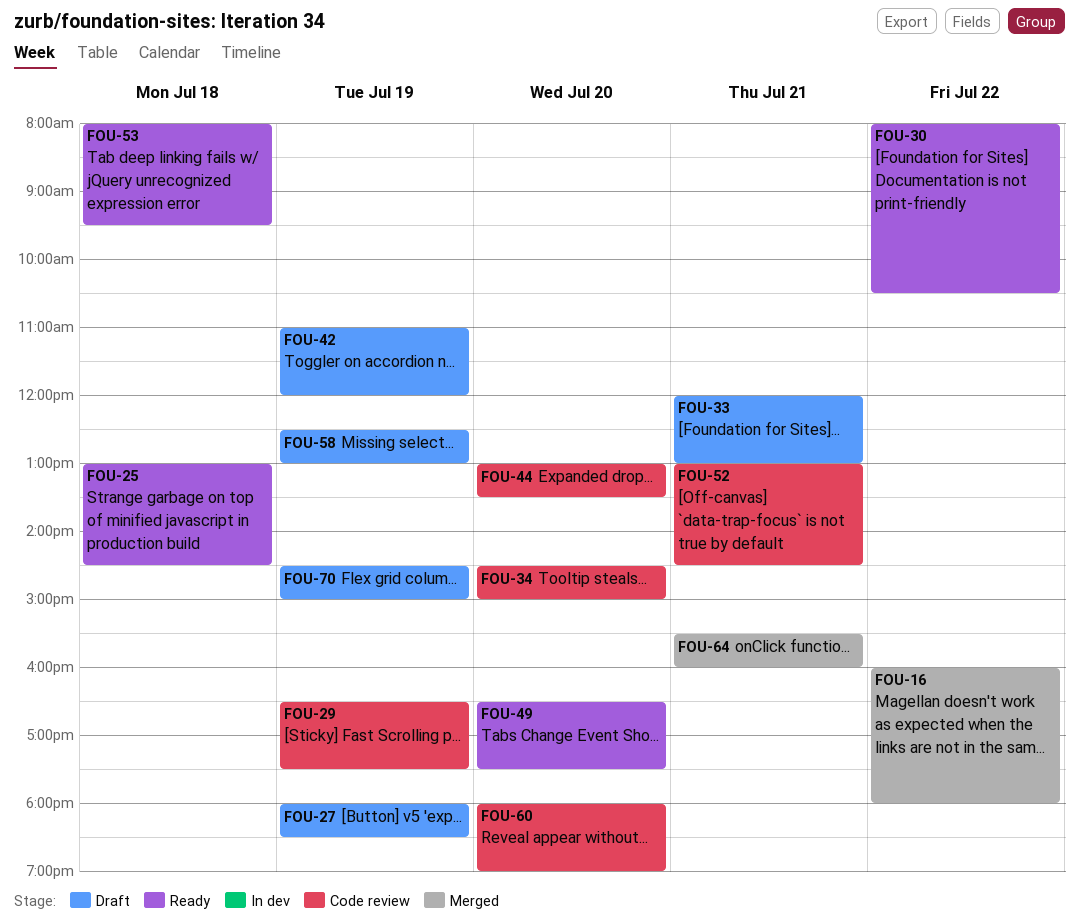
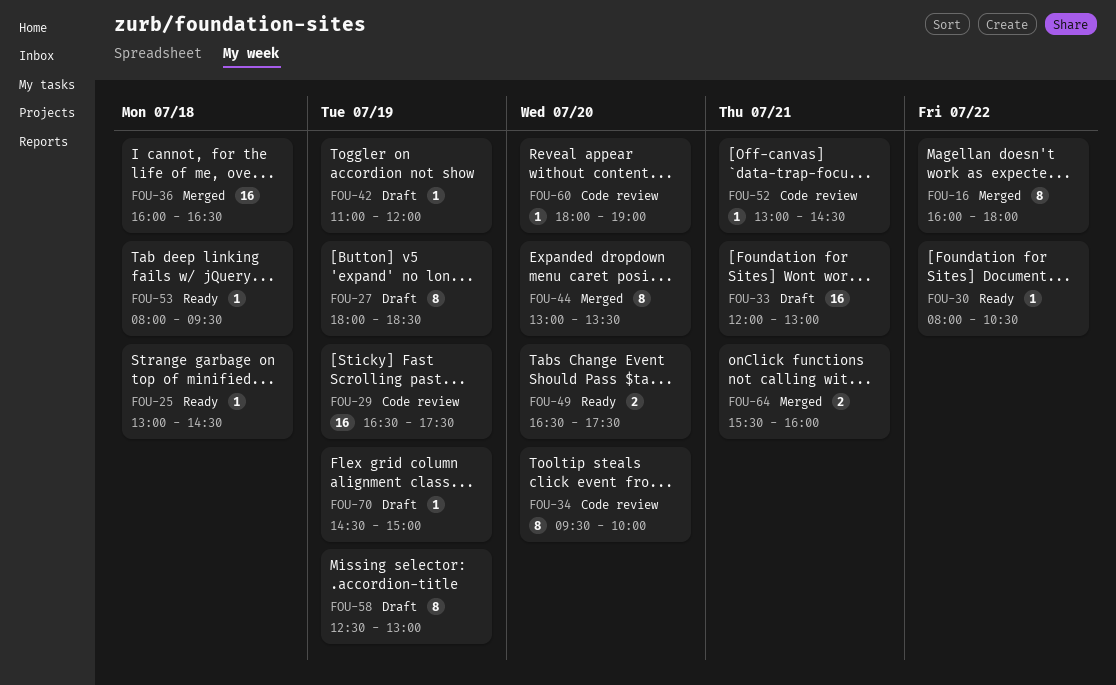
FOU-34, begins: 14:30 -> 09:30
FOU-34, ends: 15:00 -> 10:00
FOU-36: none -> present
FOU-44, status: Code review -> Merged

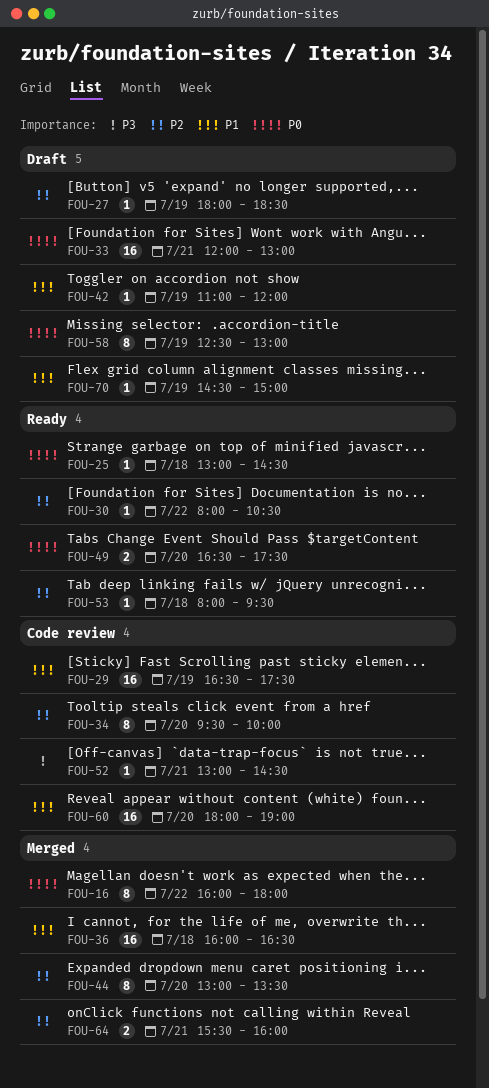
FOU-27, estimate: 8 -> 1
FOU-60, estimate: 1 -> 16

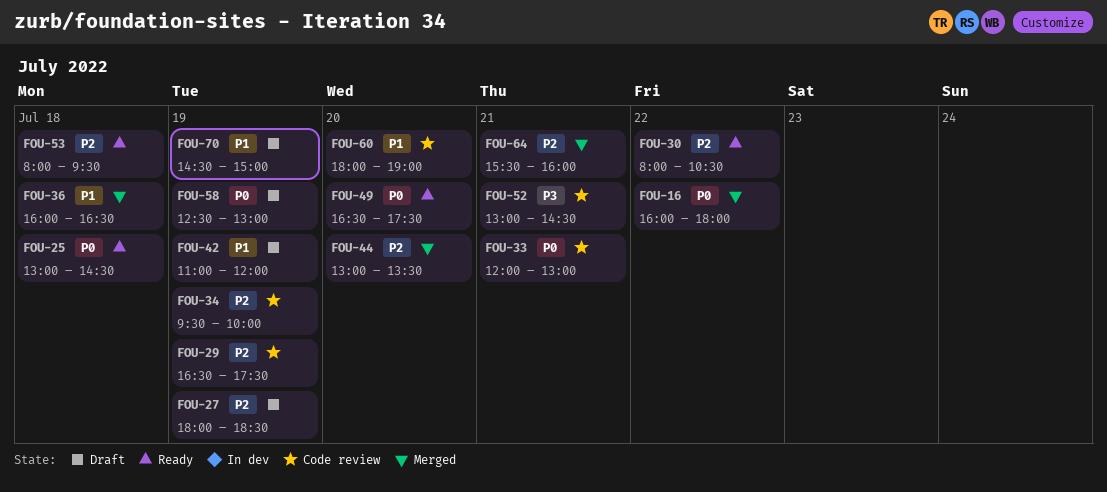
FOU-29, priority: P1 -> P2
FOU-33, status: Draft -> Code review
FOU-34, day: Jul 20 -> Jul 19

